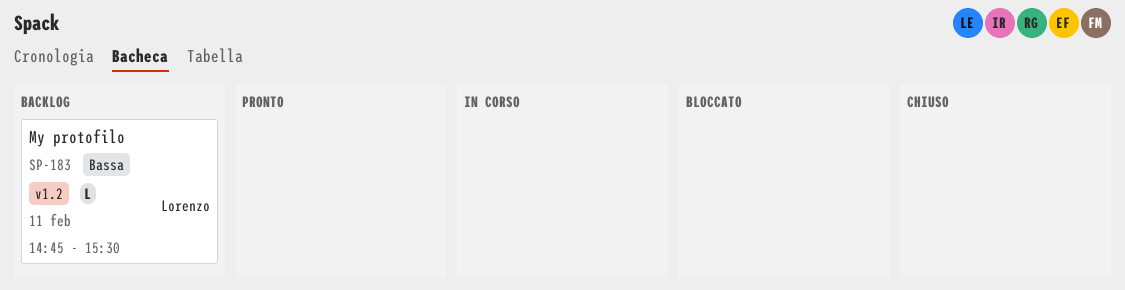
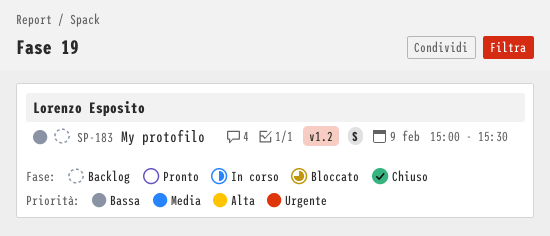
SP-183, estimate: L -> S
SP-183, day: Feb 11 -> Feb 9
SP-183, begins: 14:45 -> 15:00

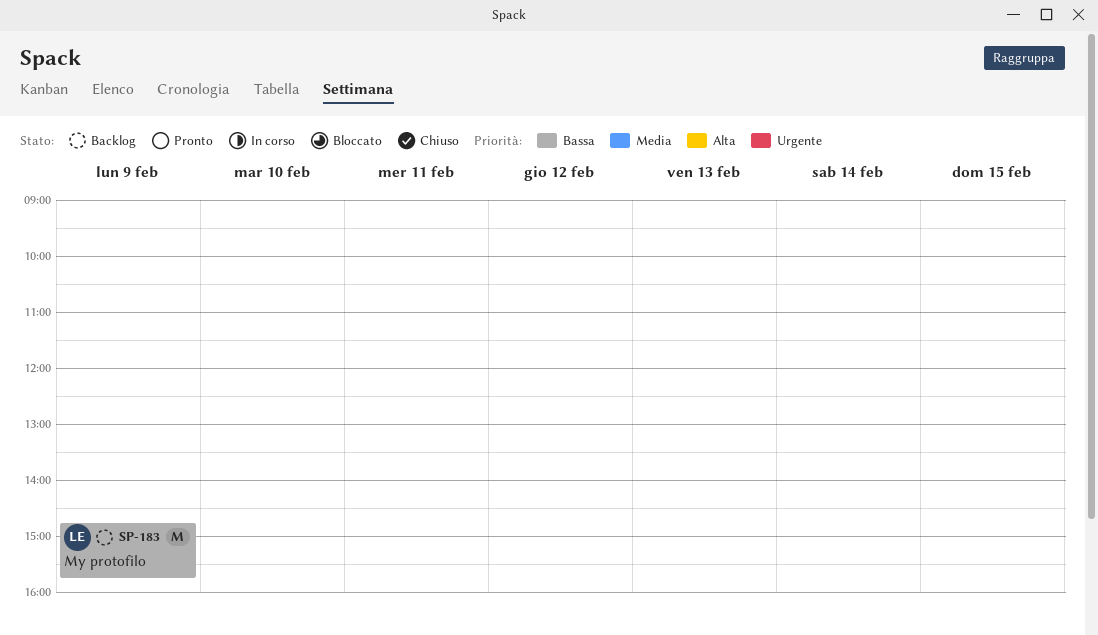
SP-183, estimate: S -> M
SP-183, begins: 15:00 -> 14:45
SP-183, ends: 15:30 -> 15:45

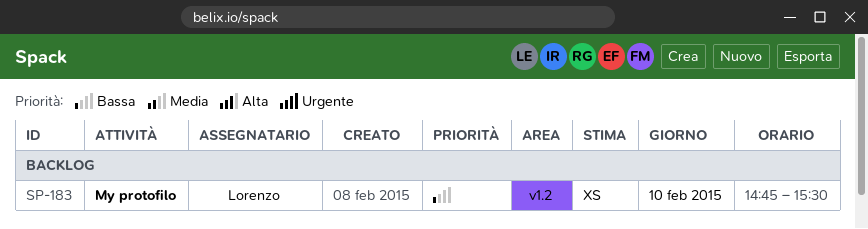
SP-183, estimate: M -> XS
SP-183, day: Feb 9 -> Feb 10
SP-183, ends: 15:45 -> 15:30

